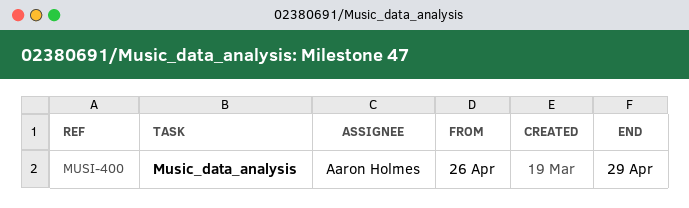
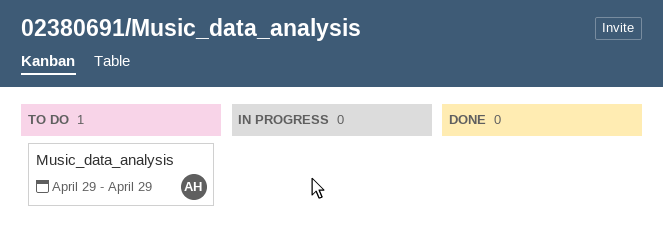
Music_data_analysis, start: Apr 26 -> Apr 29

